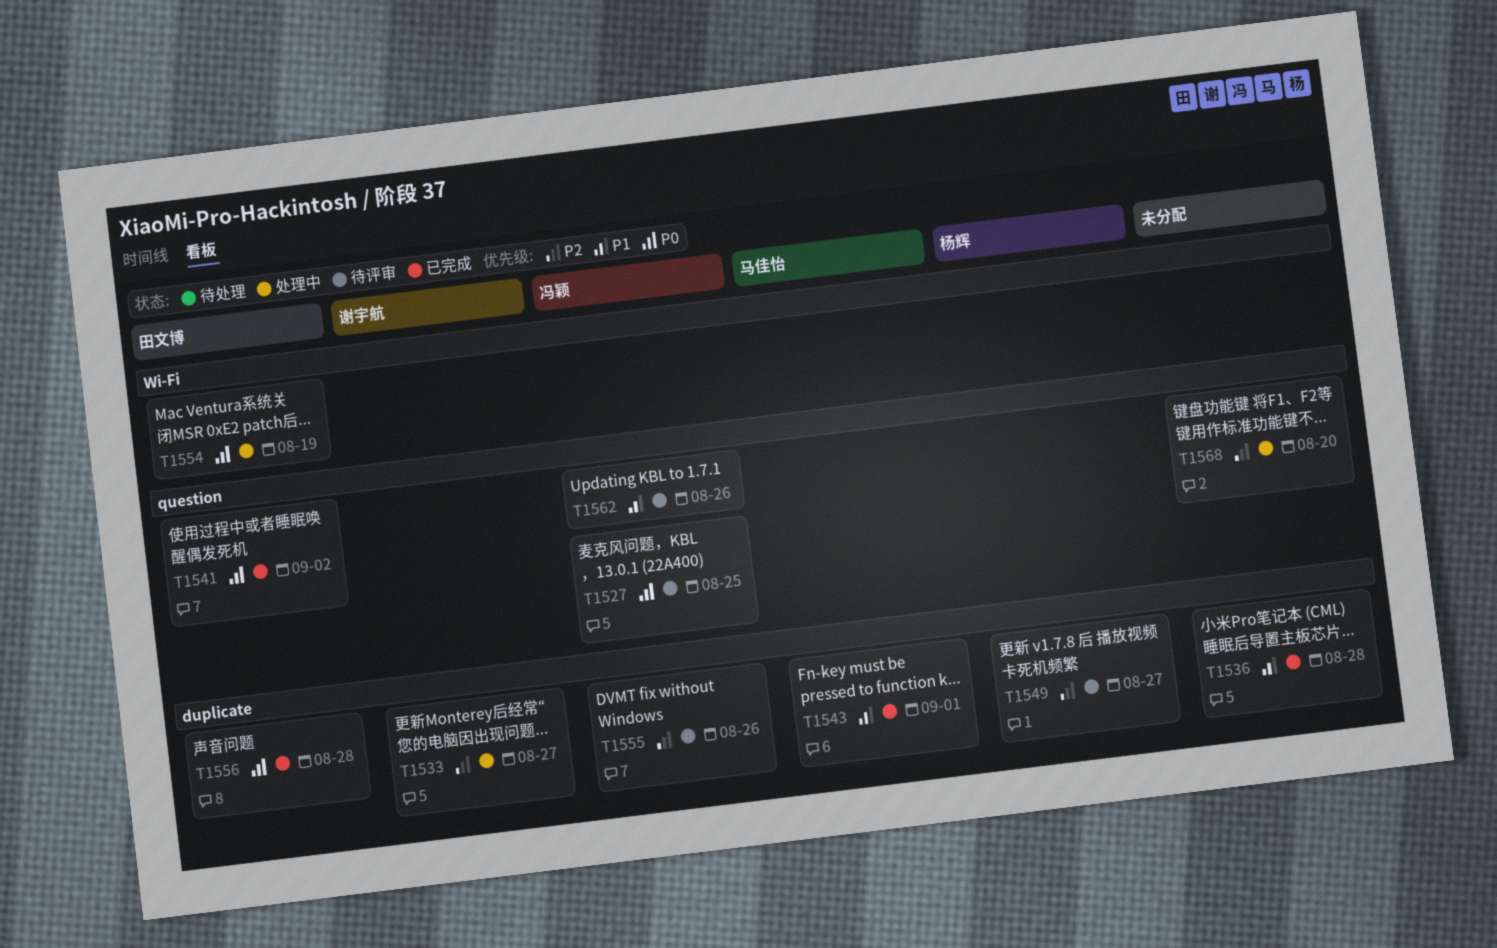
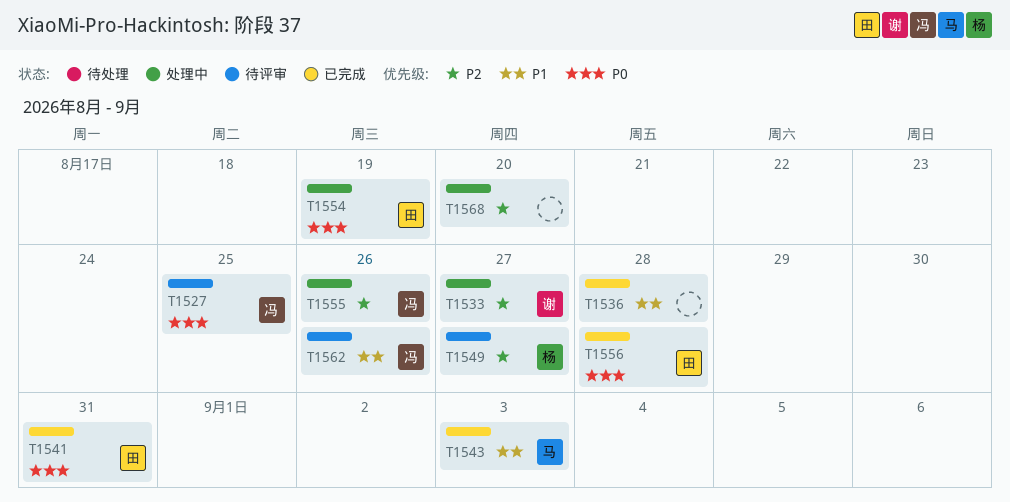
T1541, due: Sep 2 -> Aug 31
T1543, due: Sep 1 -> Sep 3
T1555, status: 待评审 -> 处理中

